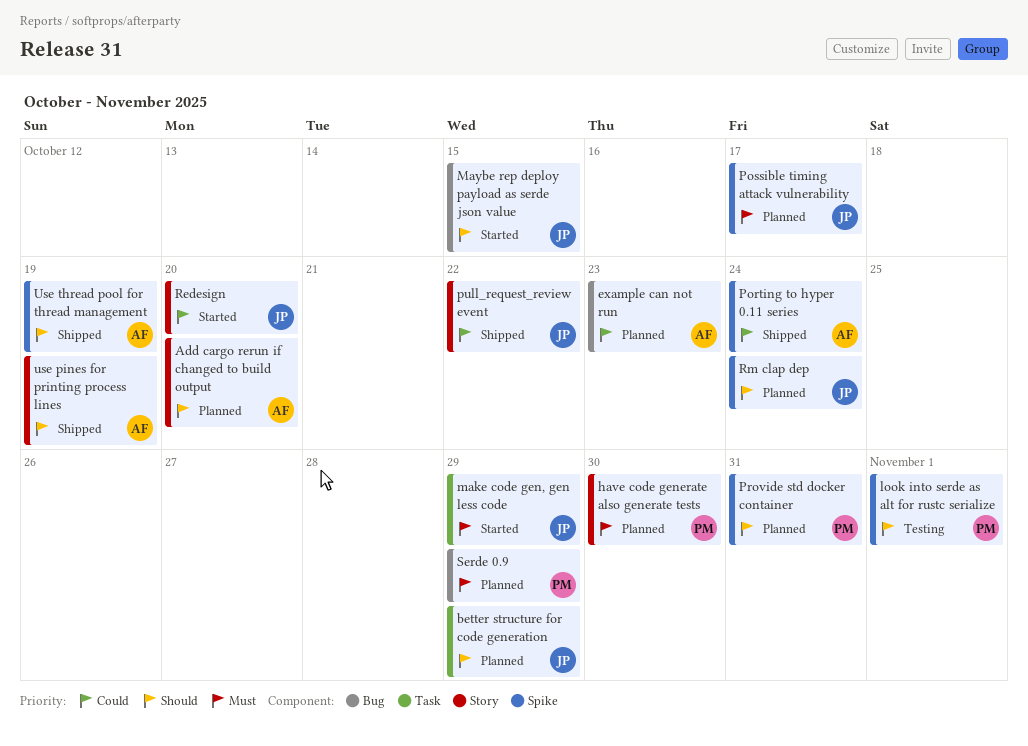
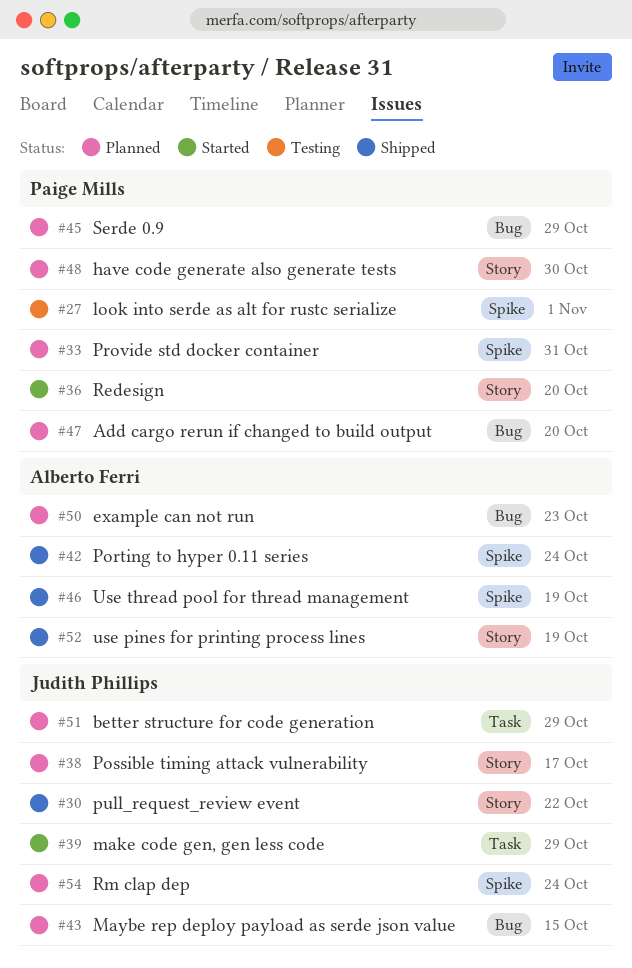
Add cargo rerun if changed to build output, owner: Alberto Ferri -> Paige Mills
Add cargo rerun if changed to build output, label: Story -> Bug
Maybe rep deploy payload as serde json value, status: Started -> Planned
Possible timing attack vulnerability, label: Spike -> Story
Redesign, owner: Judith Phillips -> Paige Mills

